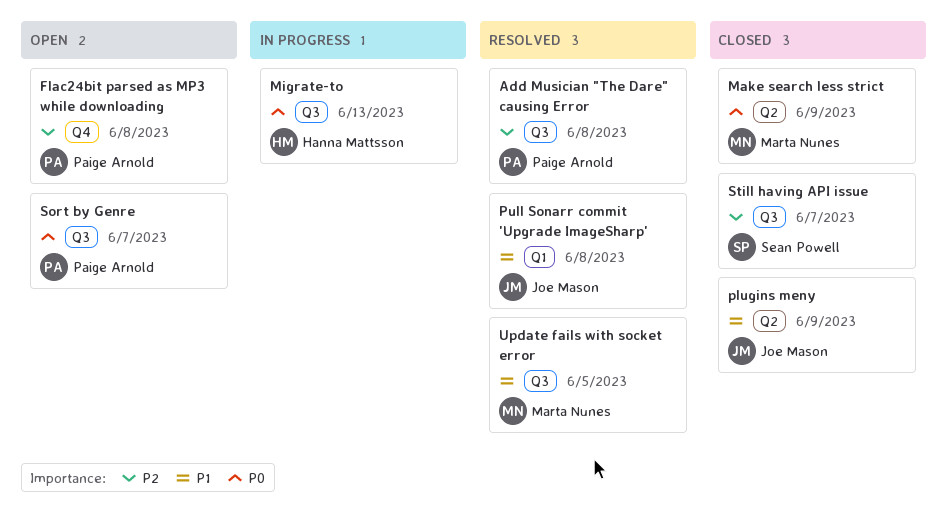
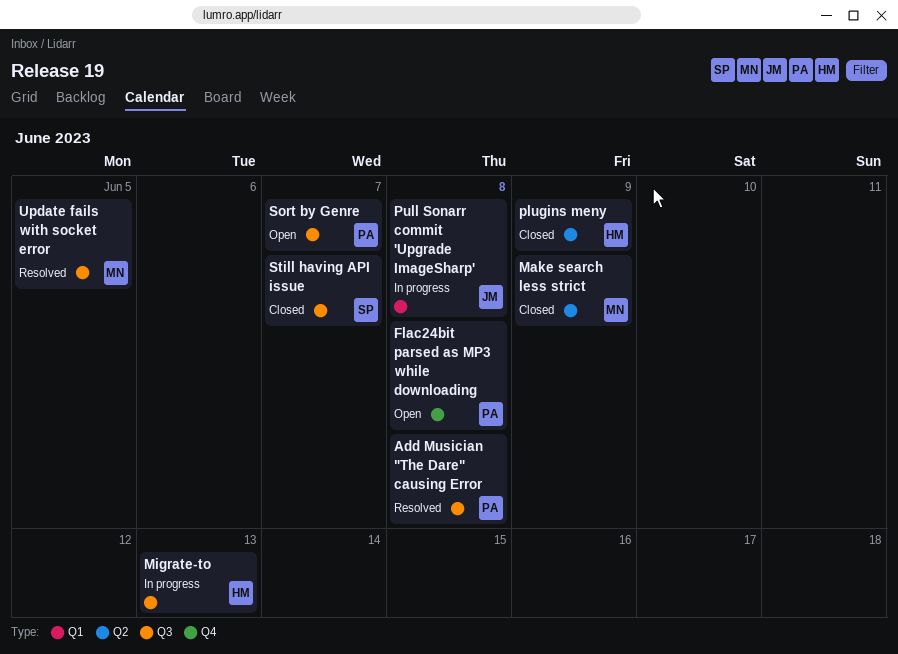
plugins meny, owner: Joe Mason -> Hanna Mattsson
Pull Sonarr commit 'Upgrade ImageSharp', status: Resolved -> In progress

